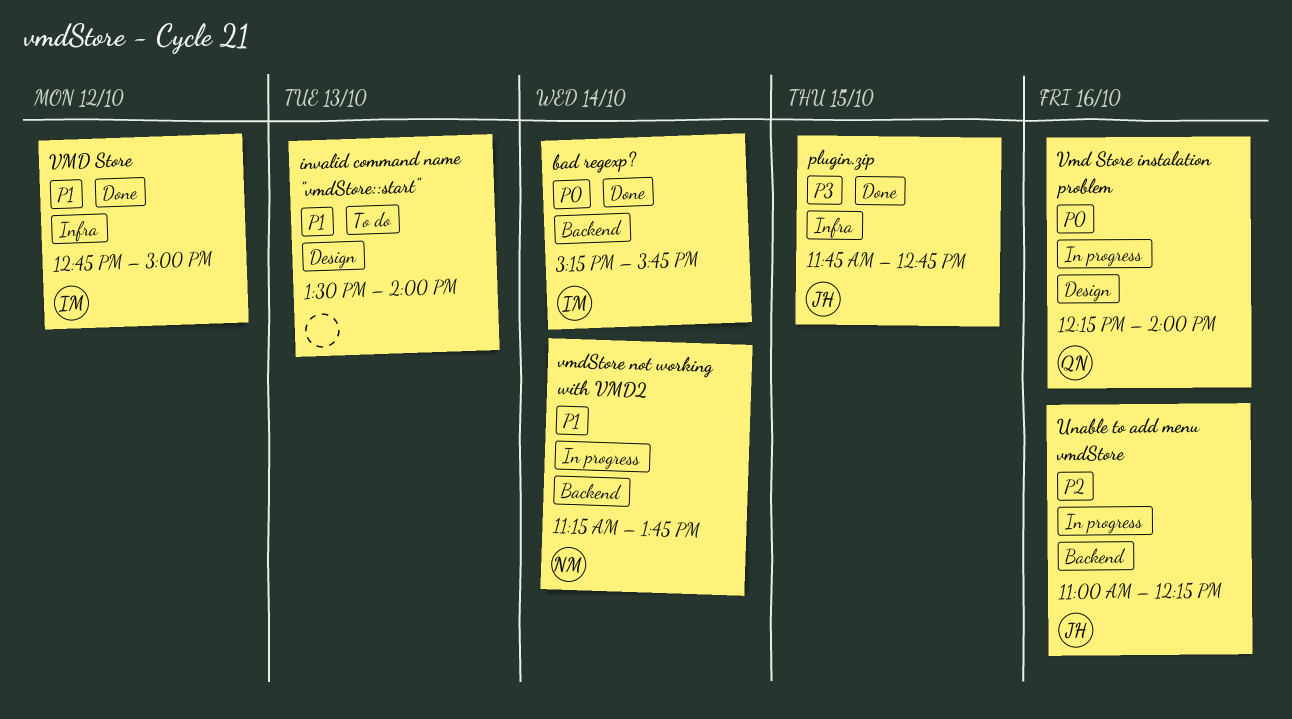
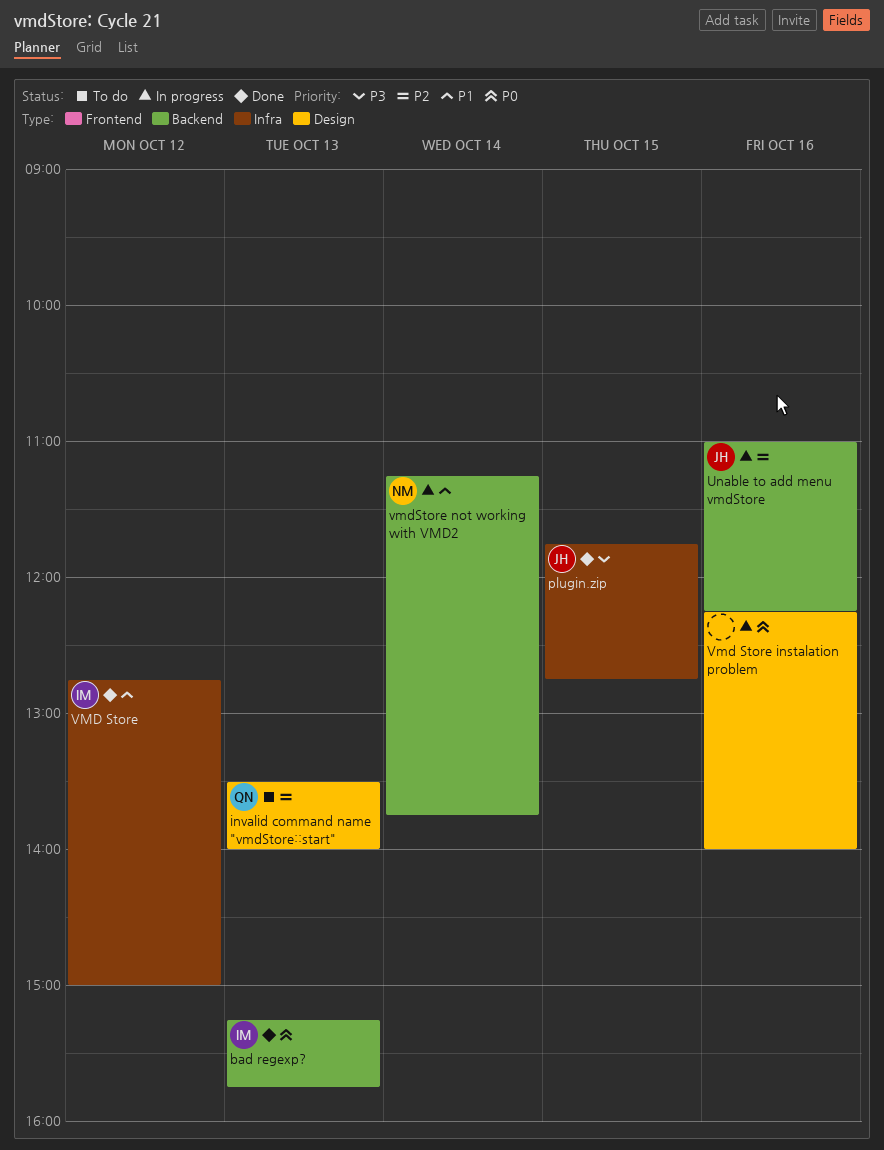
bad regexp?, day: Oct 14 -> Oct 13
invalid command name "vmdStore::start", owner: none -> QN
invalid command name "vmdStore::start", priority: P1 -> P2
Vmd Store instalation problem, owner: QN -> none

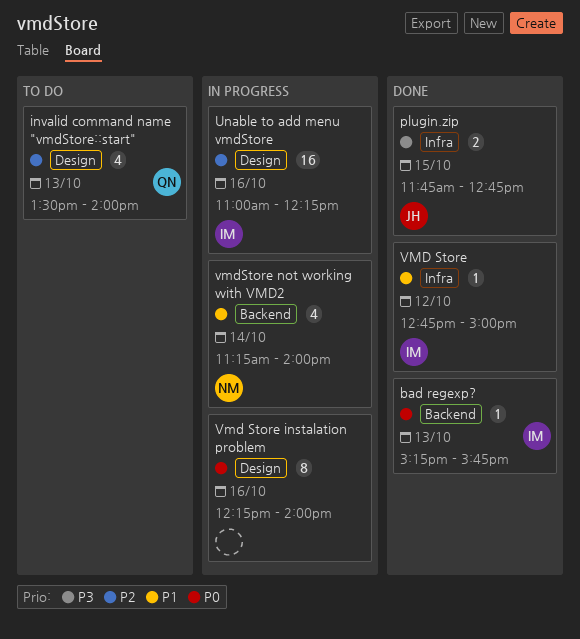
Unable to add menu vmdStore, owner: JH -> IM
Unable to add menu vmdStore, label: Backend -> Design
vmdStore not working with VMD2, ends: 13:45 -> 14:00

